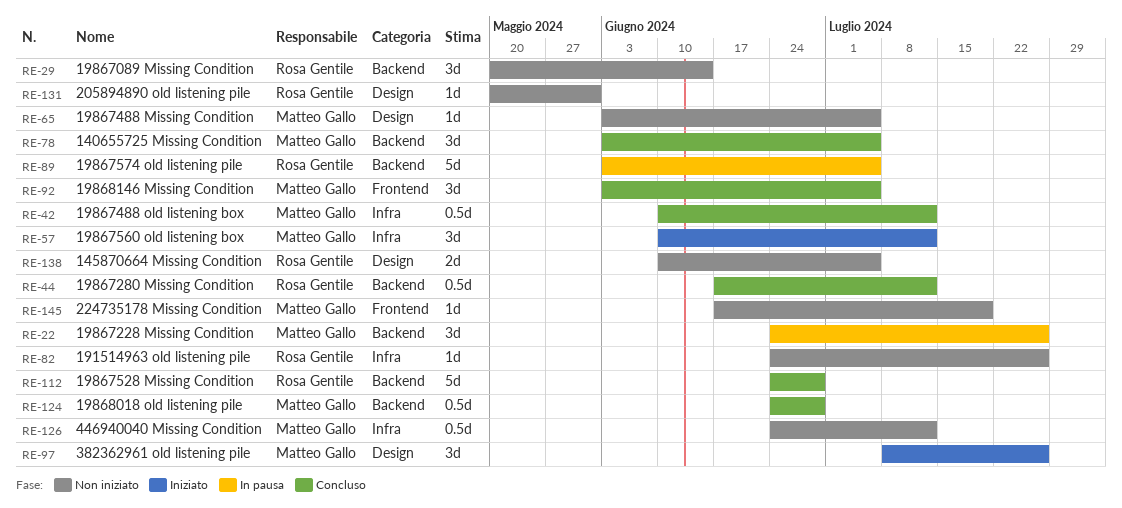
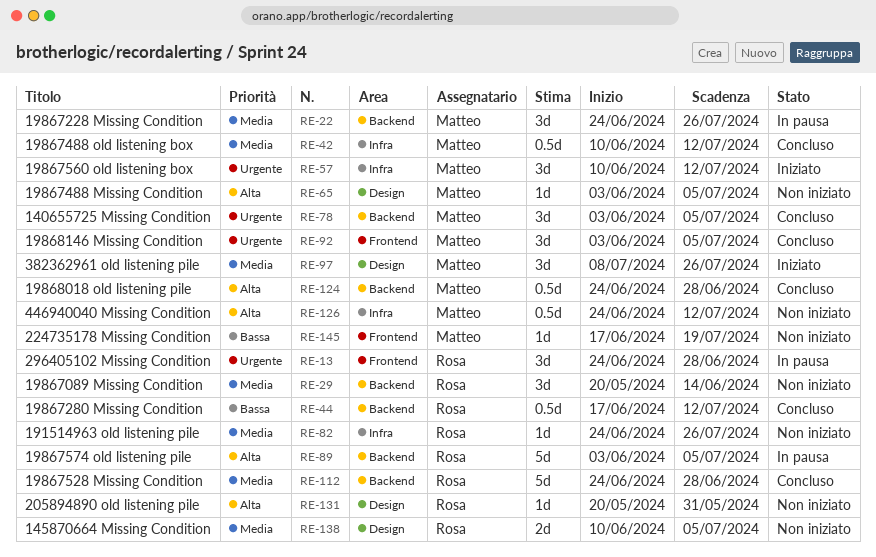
RE-13: none -> present

